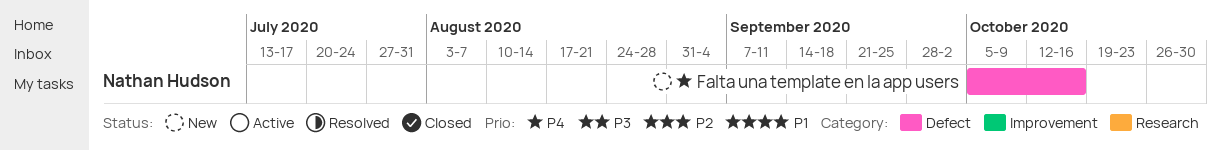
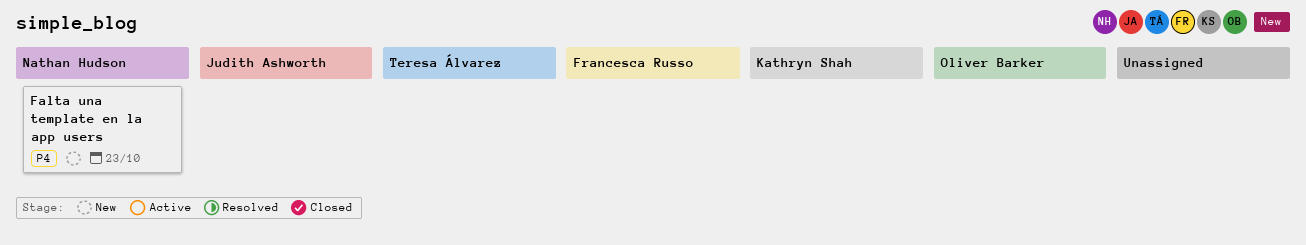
Falta una template en la app users, due: Oct 16 -> Oct 23

